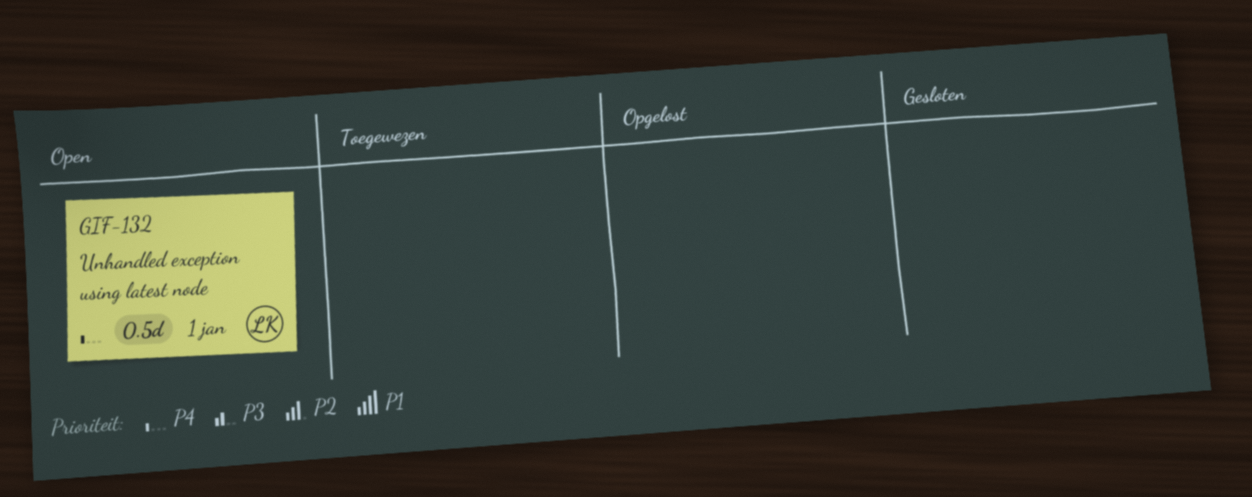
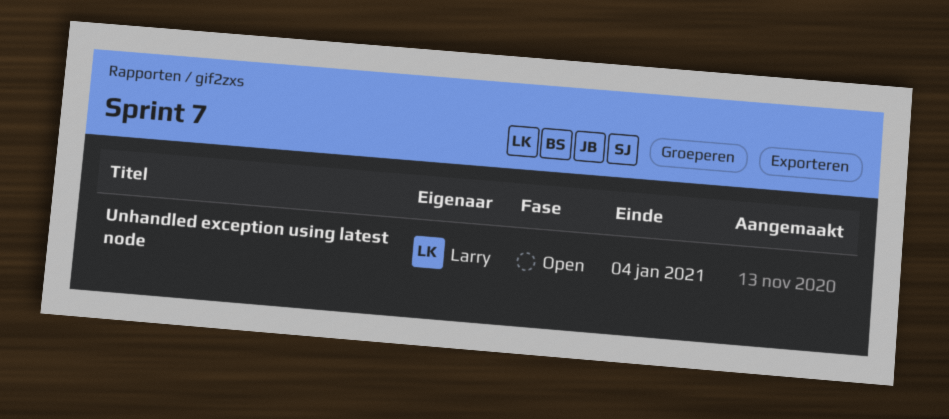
Unhandled exception using latest node, due: Jan 1 -> Jan 4

